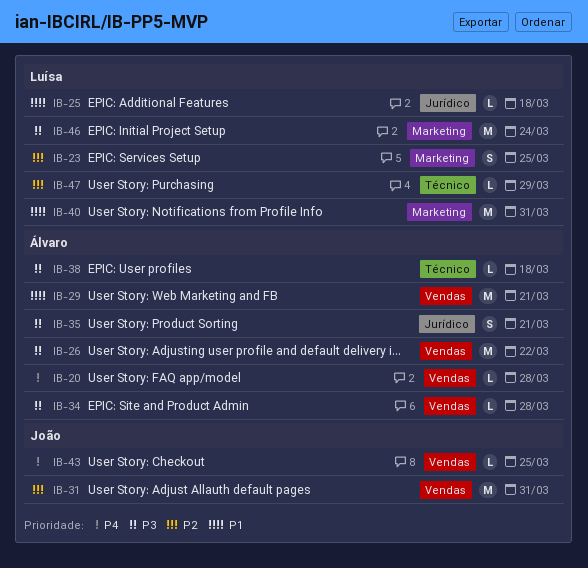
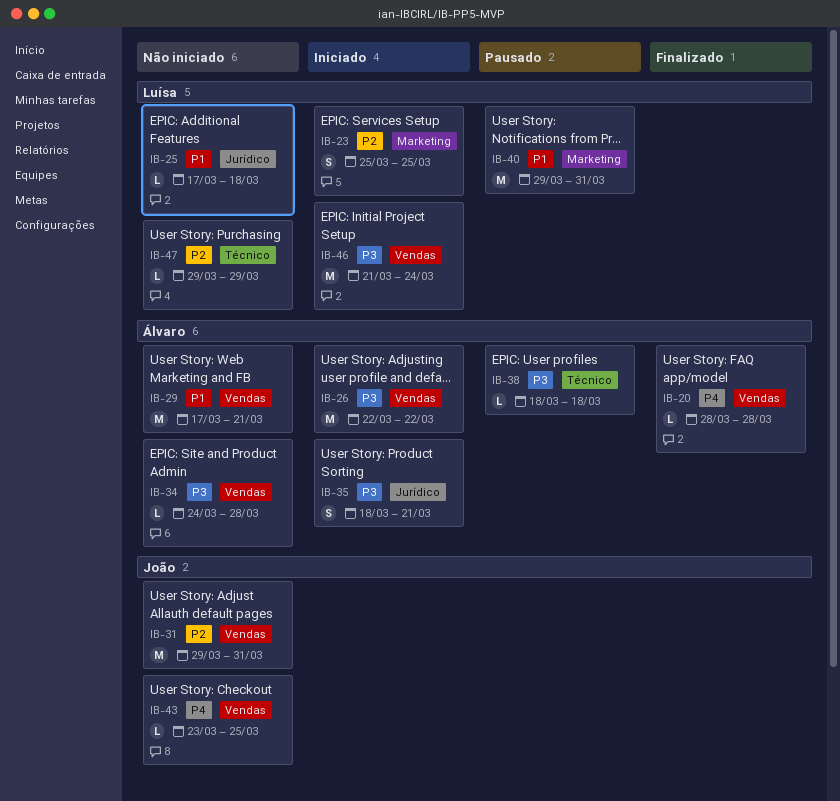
IB-46, label: Marketing -> Vendas

